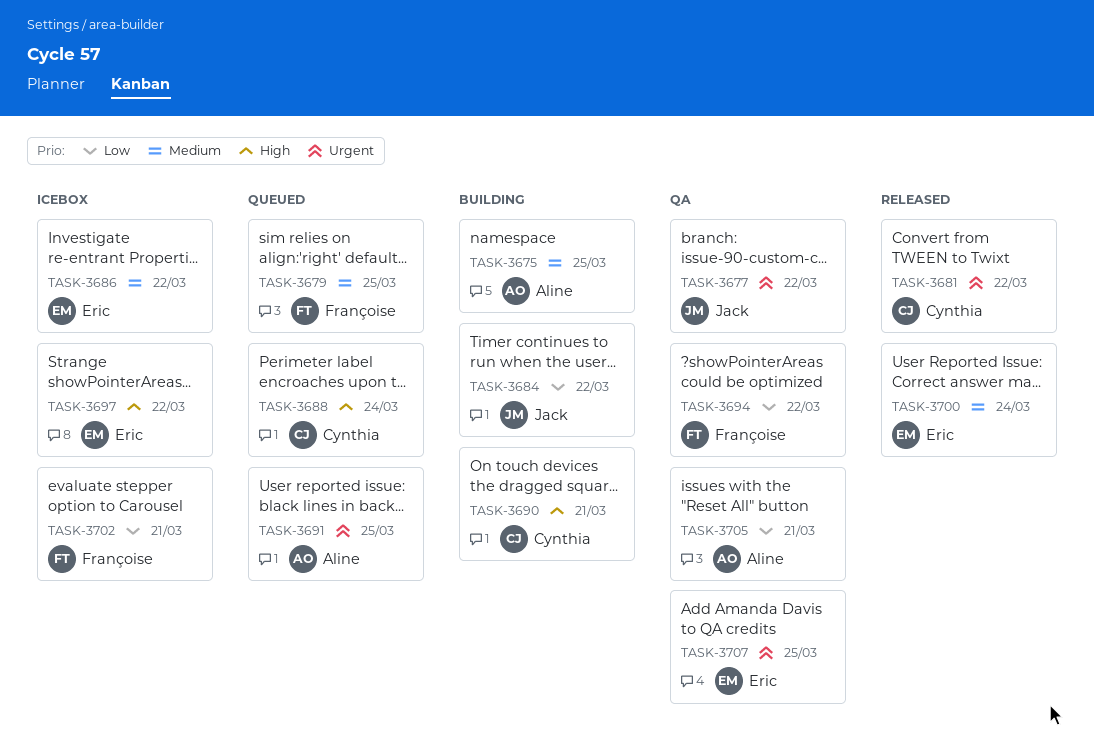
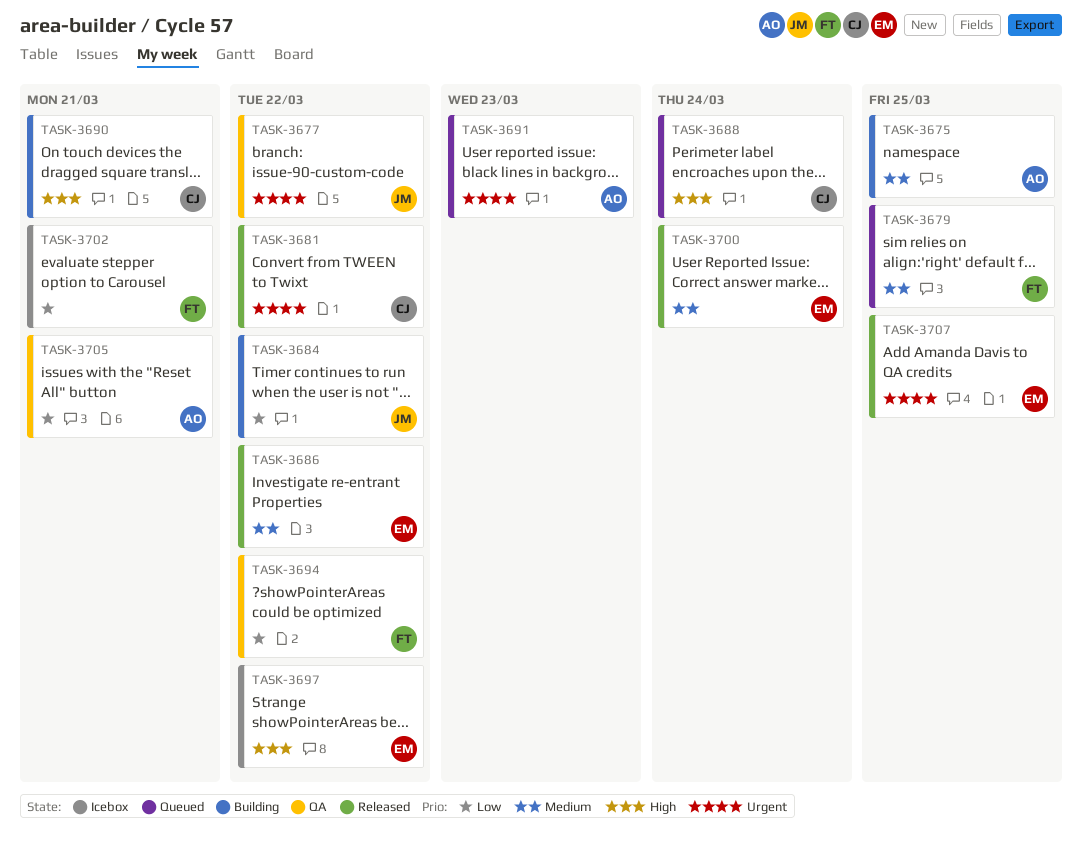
TASK-3686, status: Icebox -> Released
TASK-3691, due: Mar 25 -> Mar 23
TASK-3707, status: QA -> Released

